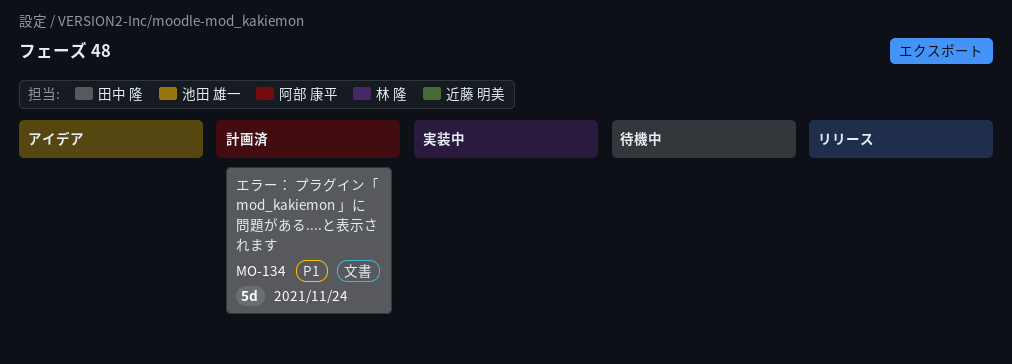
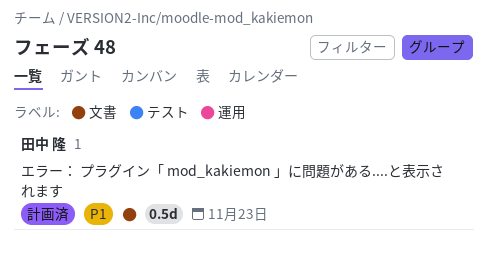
エラー： プラグイン「 mod_kakiemon 」に問題がある....と表示されます, estimate: 5d -> 0.5d
エラー： プラグイン「 mod_kakiemon 」に問題がある....と表示されます, due: Nov 24 -> Nov 23

